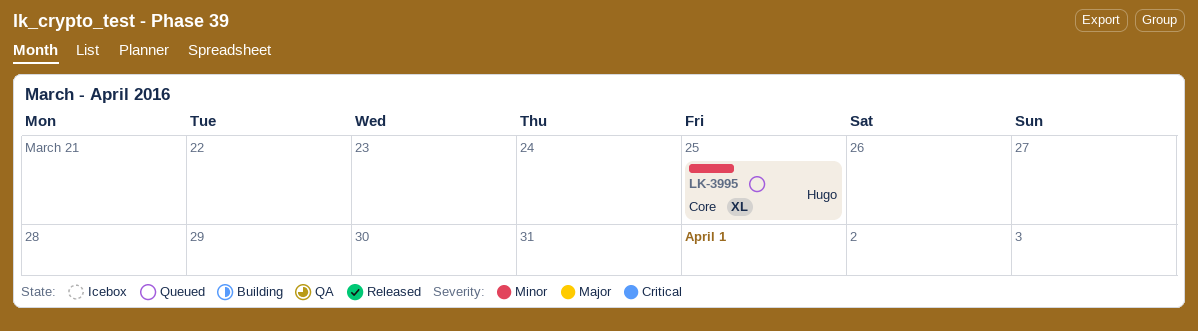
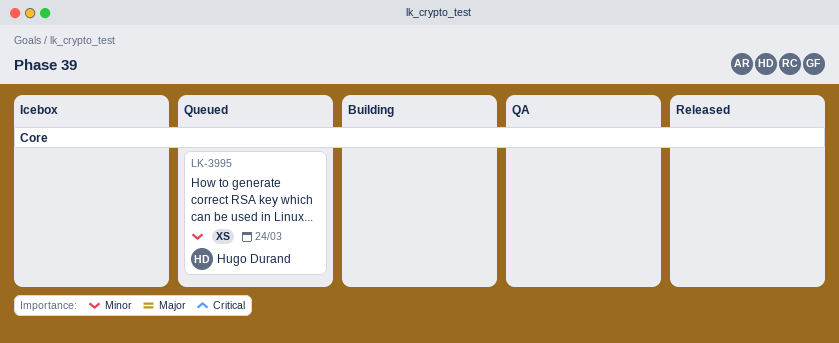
LK-3995, estimate: XL -> XS
LK-3995, due: Mar 25 -> Mar 24

